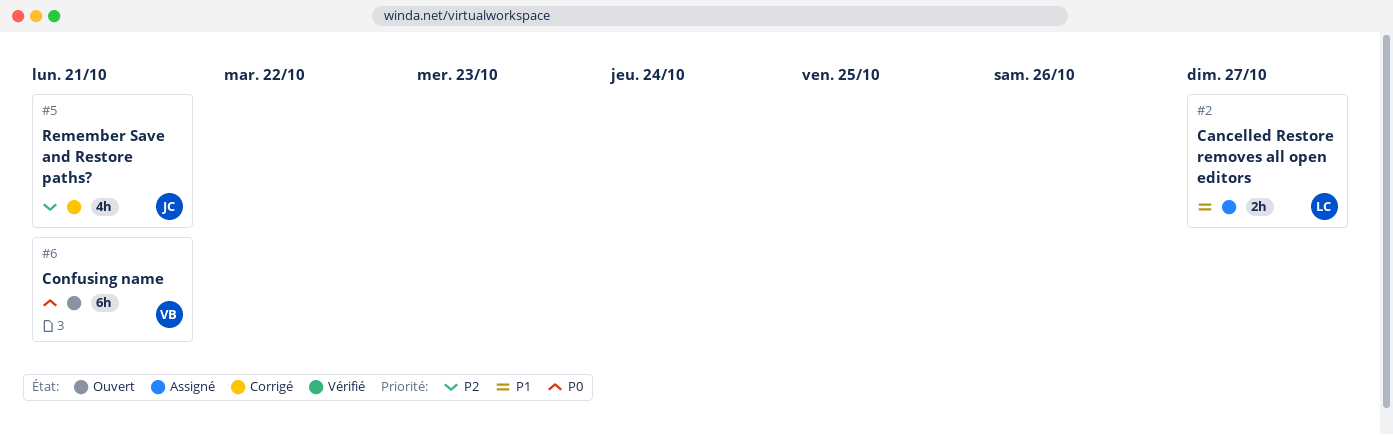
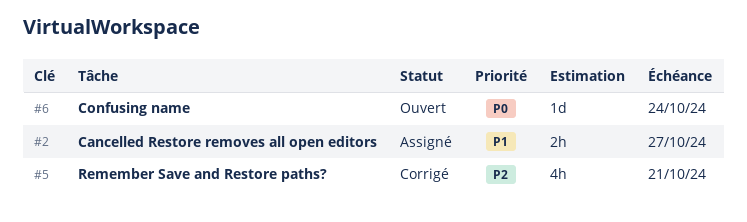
#6, estimate: 6h -> 1d
#6, due: Oct 21 -> Oct 24

